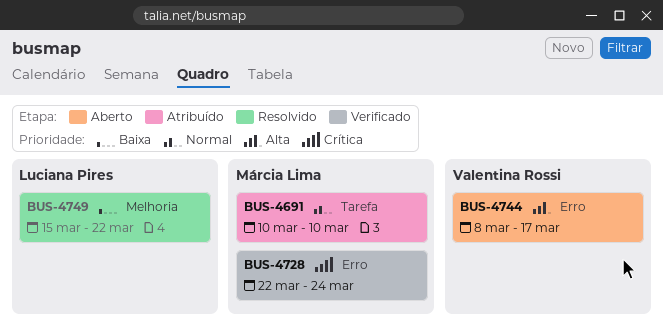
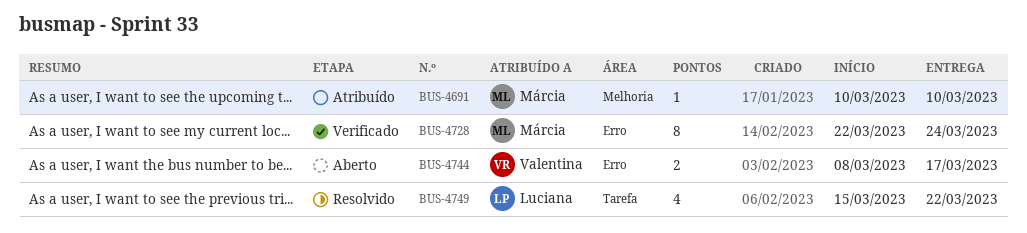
BUS-4691, label: Tarefa -> Melhoria
BUS-4749, label: Melhoria -> Tarefa

